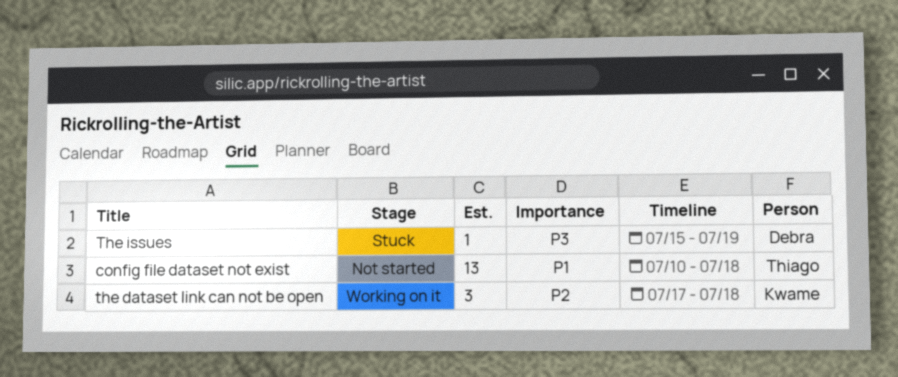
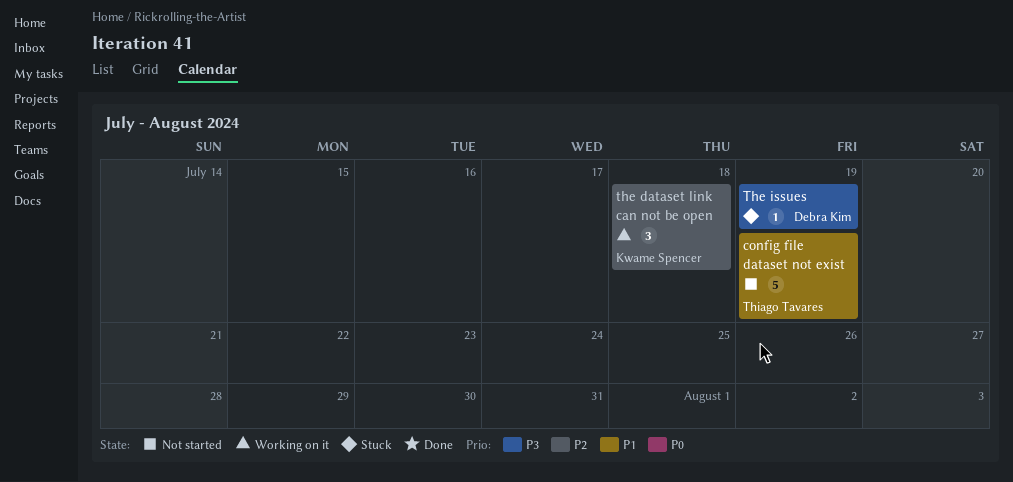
config file dataset not exist, estimate: 13 -> 5
config file dataset not exist, due: Jul 18 -> Jul 19

